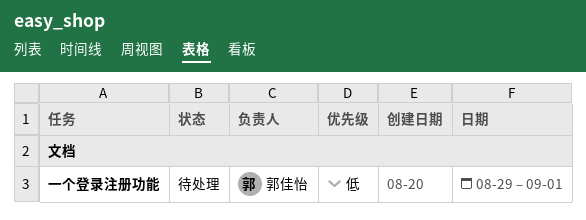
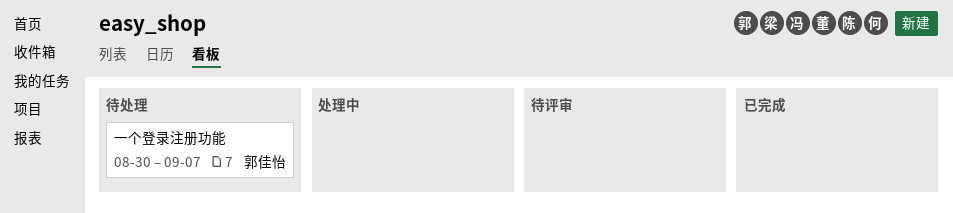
一个登录注册功能, start: Aug 29 -> Aug 30
一个登录注册功能, due: Sep 1 -> Sep 7

